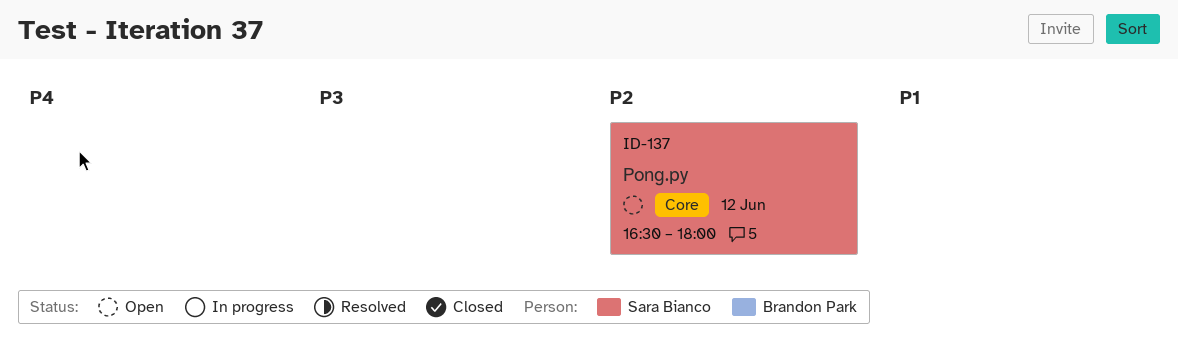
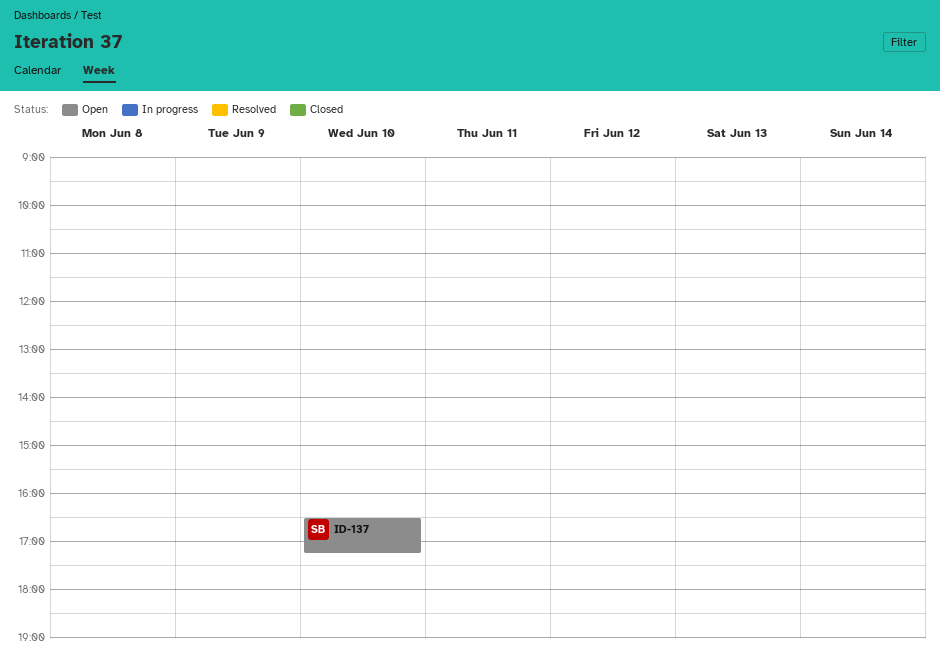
ID-137, day: Jun 12 -> Jun 10
ID-137, ends: 18:00 -> 17:15

